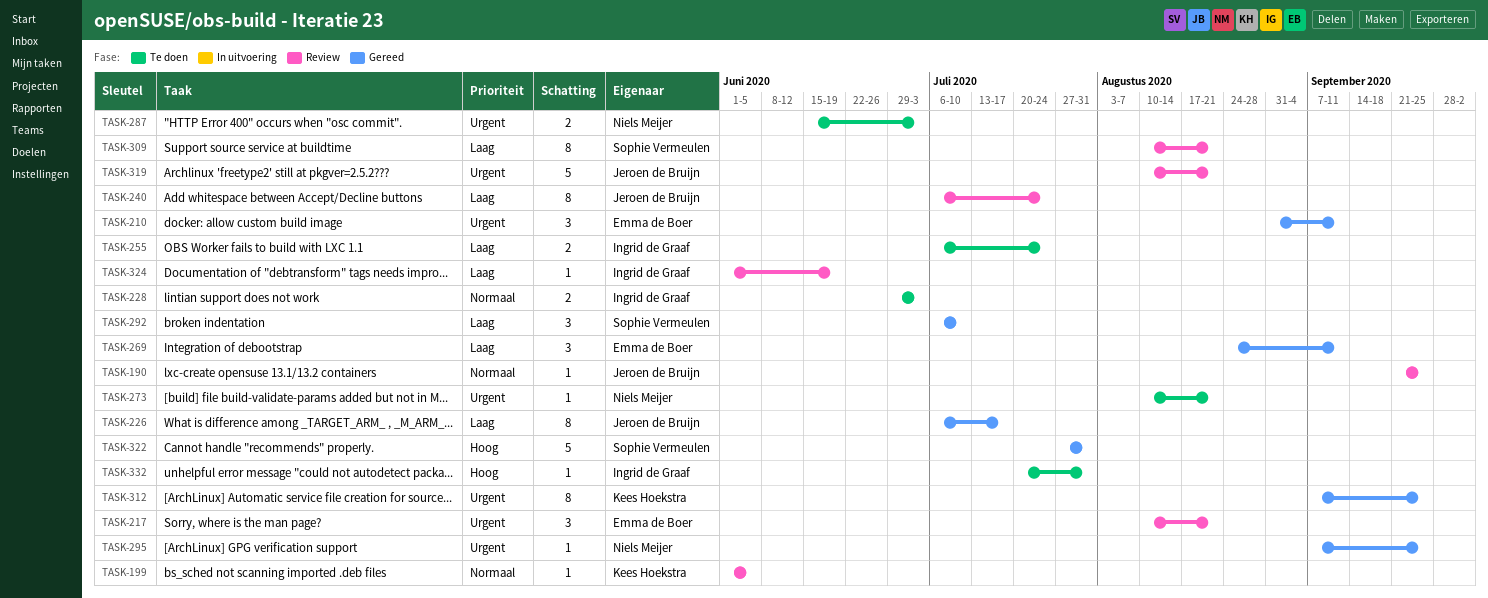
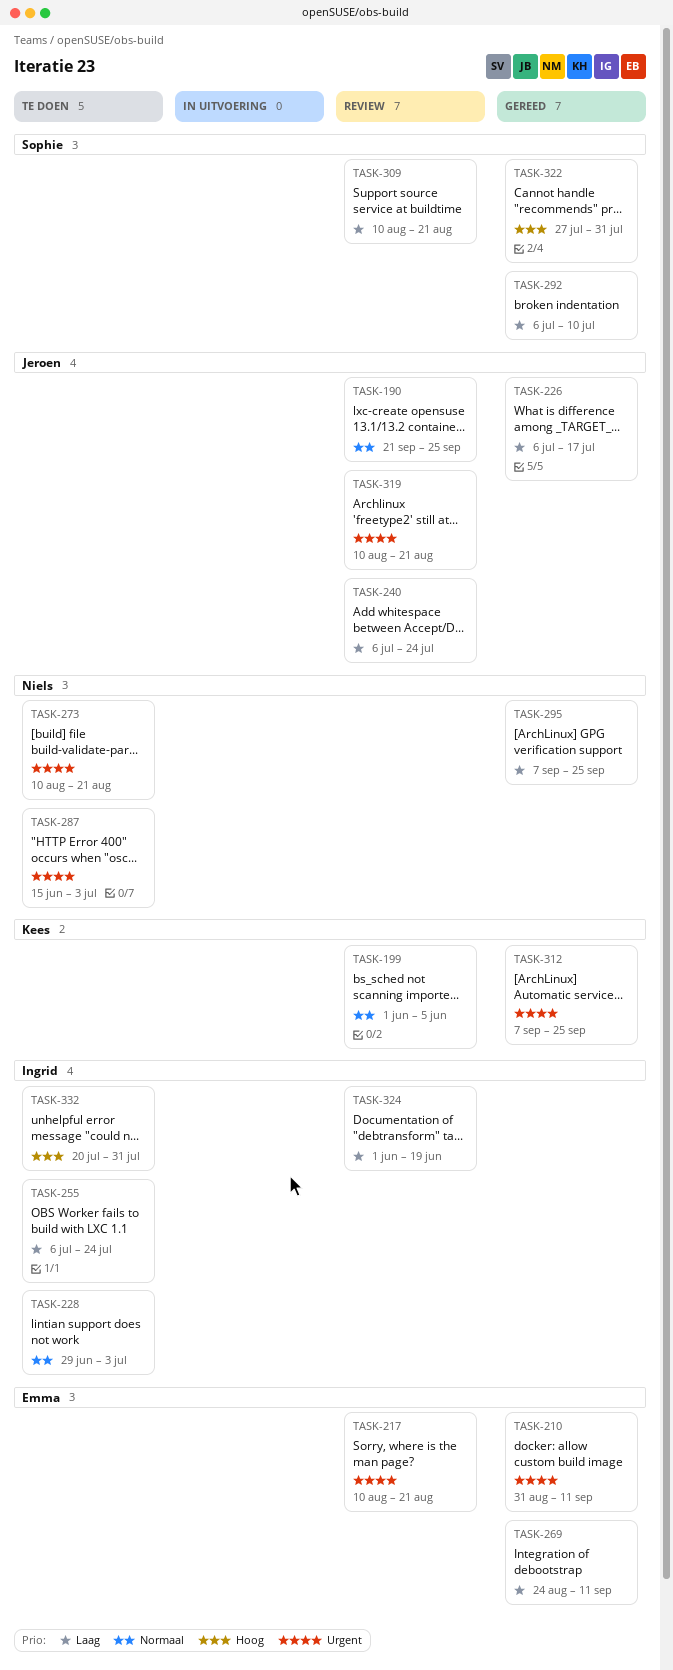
TASK-295, priority: Urgent -> Laag

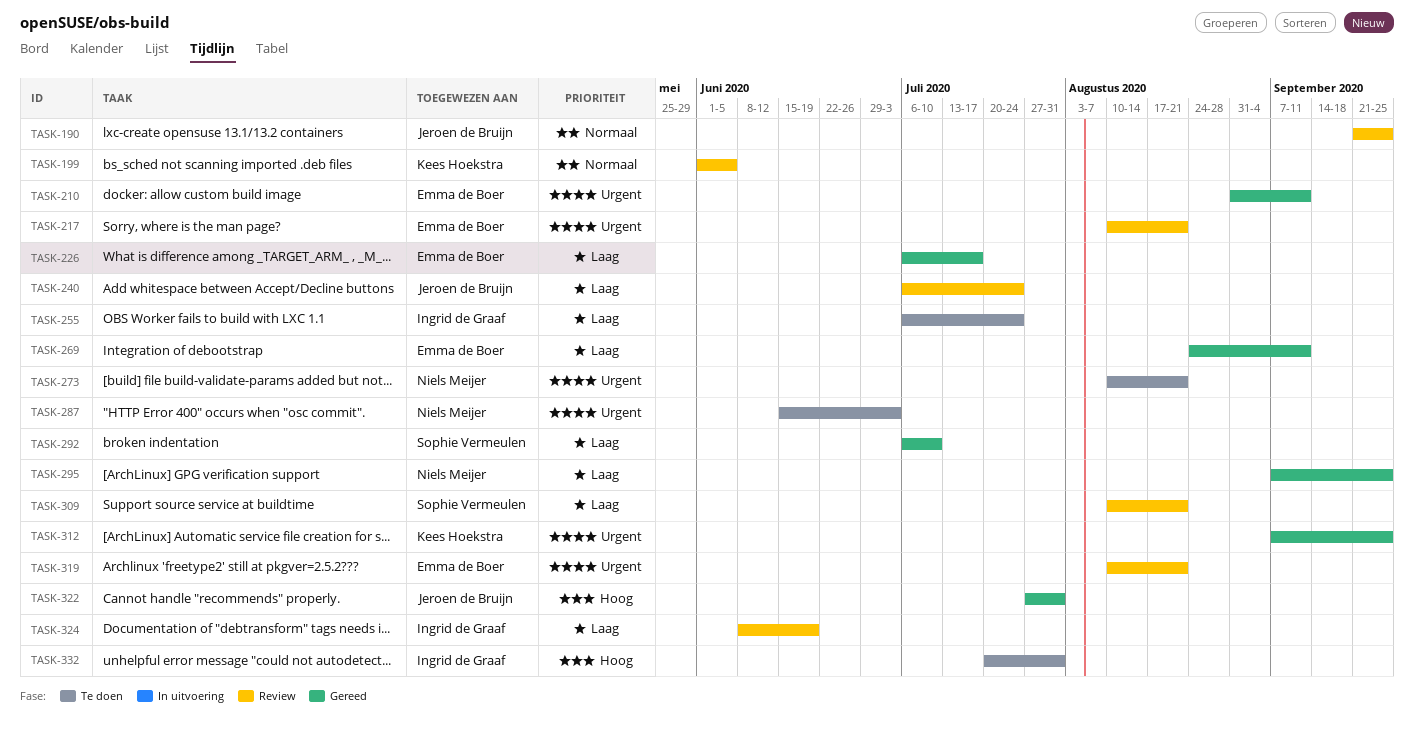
TASK-226, owner: Jeroen de Bruijn -> Emma de Boer
TASK-228: present -> none
TASK-319, owner: Jeroen de Bruijn -> Emma de Boer
TASK-322, owner: Sophie Vermeulen -> Jeroen de Bruijn
TASK-324, start: Jun 1 -> Jun 8

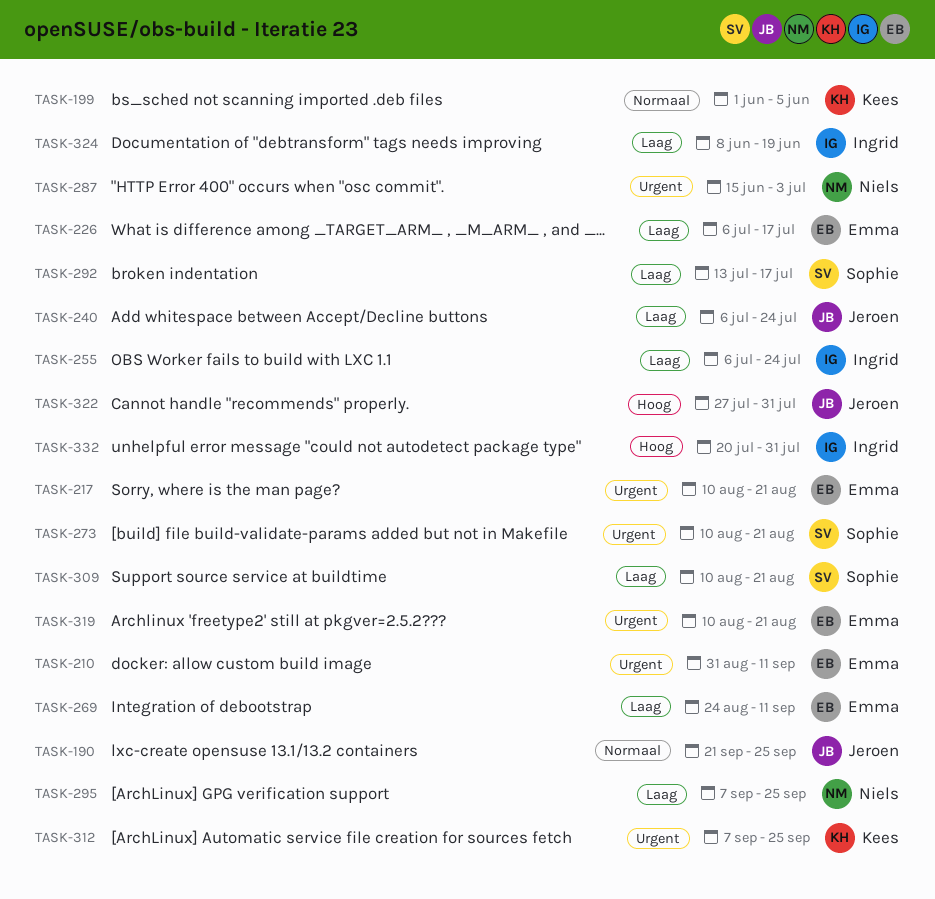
TASK-273, owner: Niels Meijer -> Sophie Vermeulen
TASK-292, start: Jul 6 -> Jul 13
TASK-292, due: Jul 10 -> Jul 17

